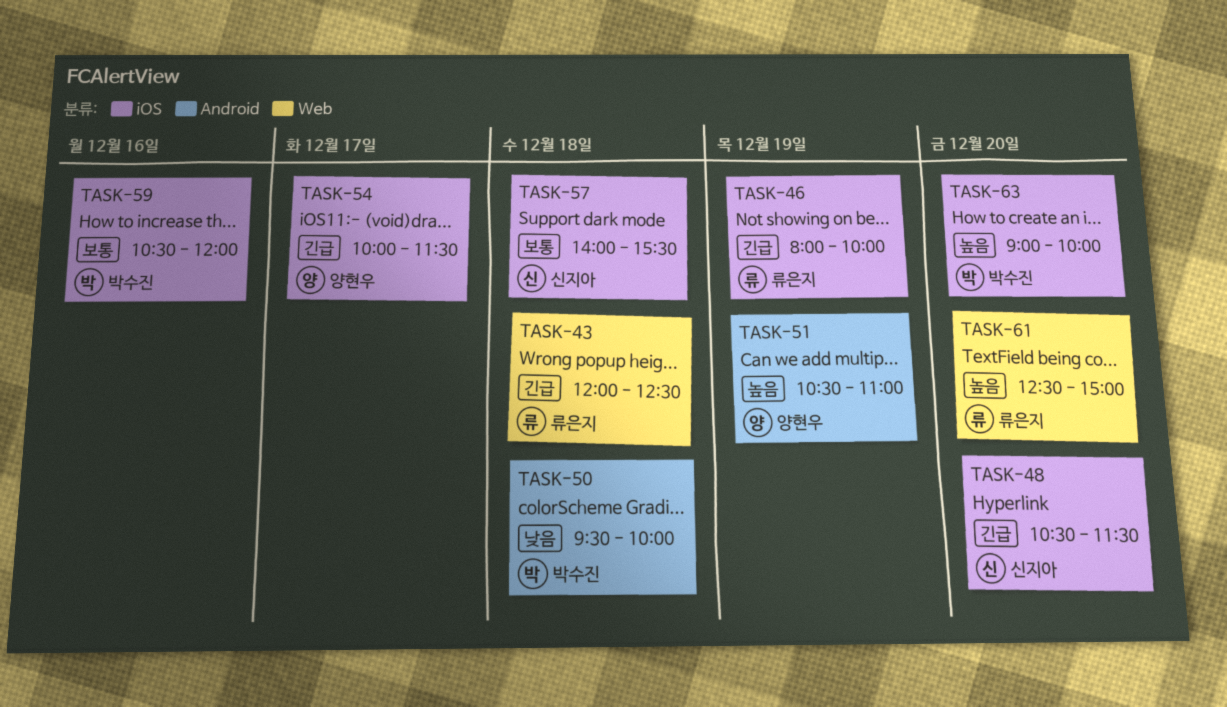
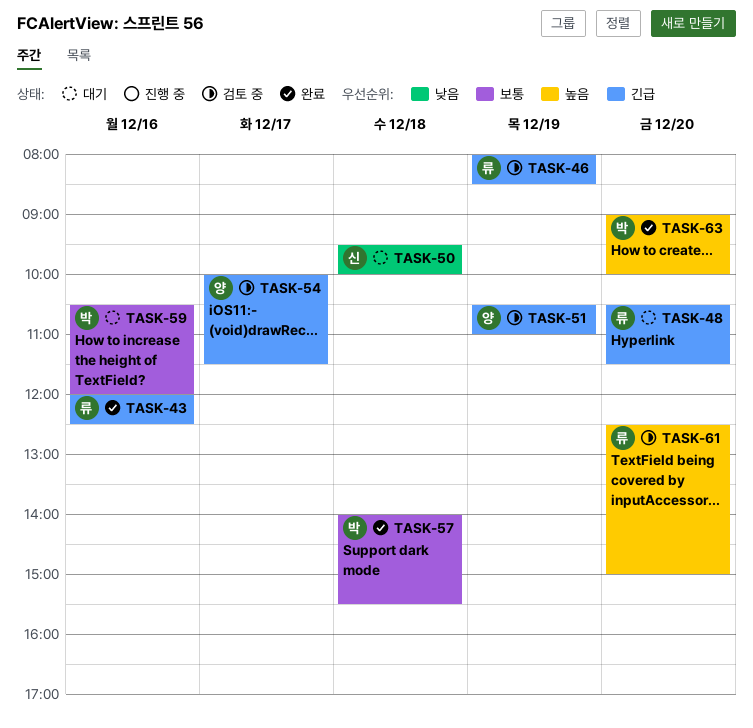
TASK-43, day: Dec 18 -> Dec 16
TASK-46, ends: 10:00 -> 08:30
TASK-48, owner: 신지아 -> 류은지
TASK-50, owner: 박수진 -> 신지아
TASK-51, priority: 높음 -> 긴급
TASK-57, owner: 신지아 -> 박수진

